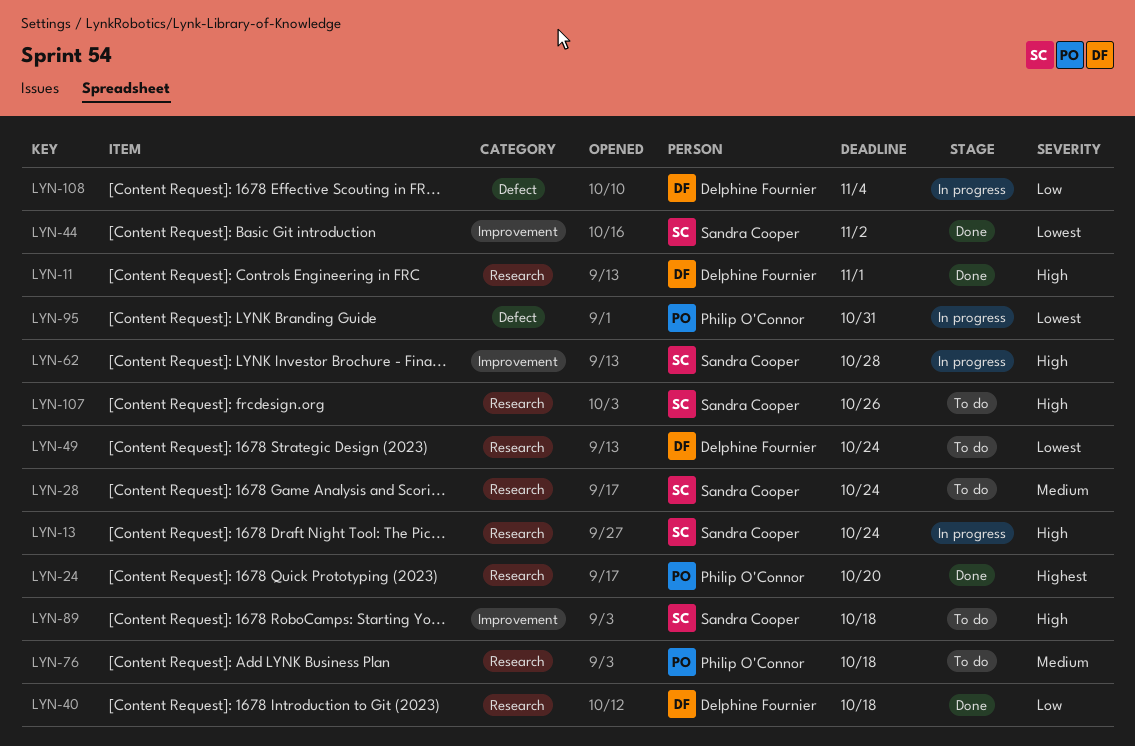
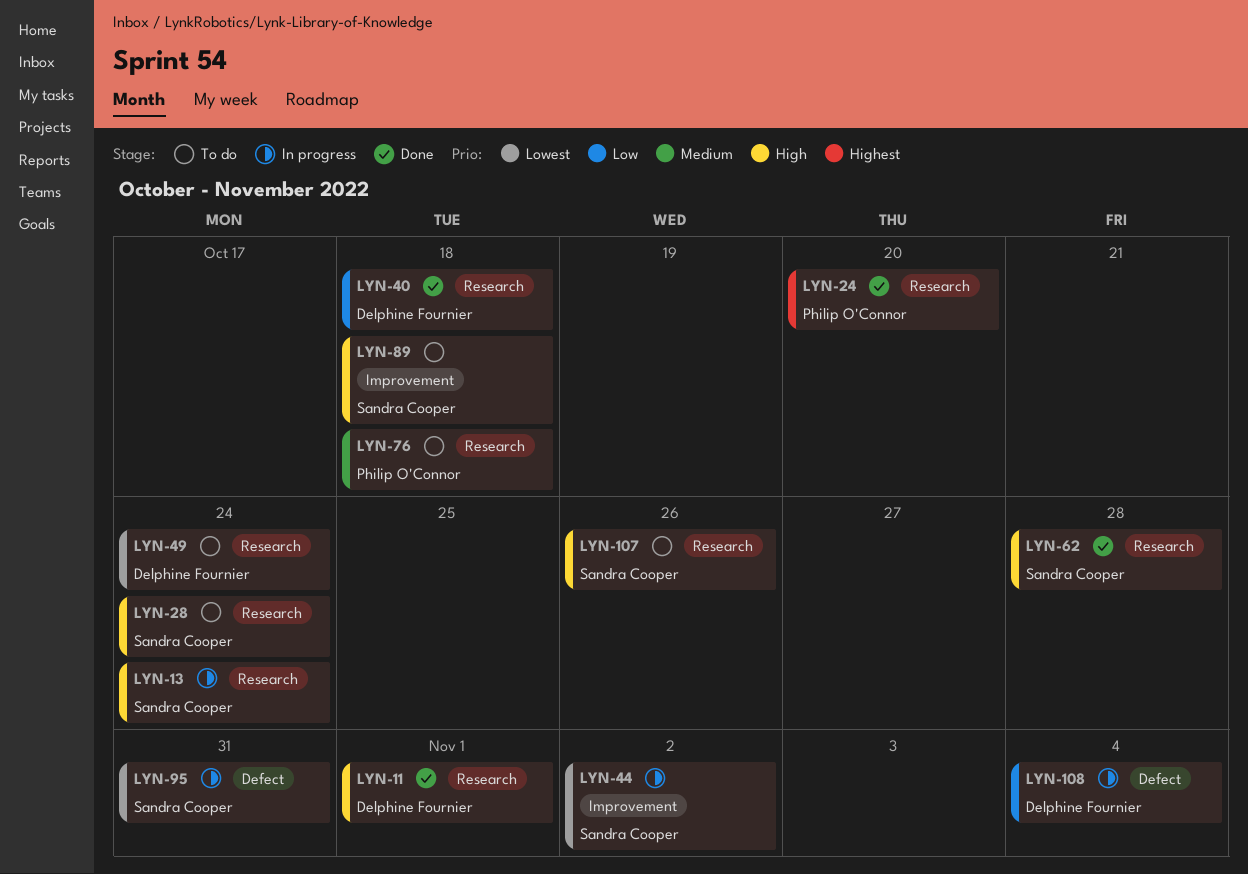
LYN-28, priority: Medium -> High
LYN-44, status: Done -> In progress
LYN-62, status: In progress -> Done
LYN-62, label: Improvement -> Research
LYN-95, owner: Philip O'Connor -> Sandra Cooper

